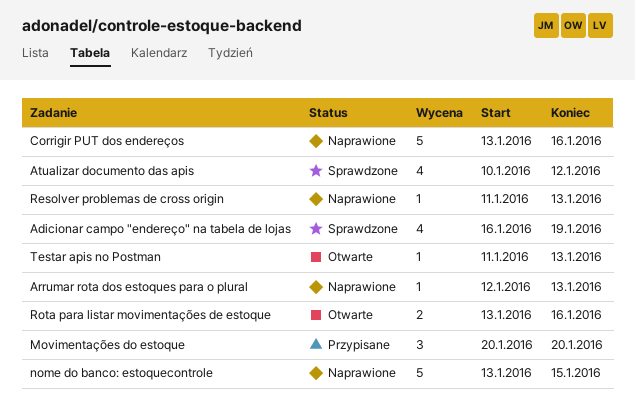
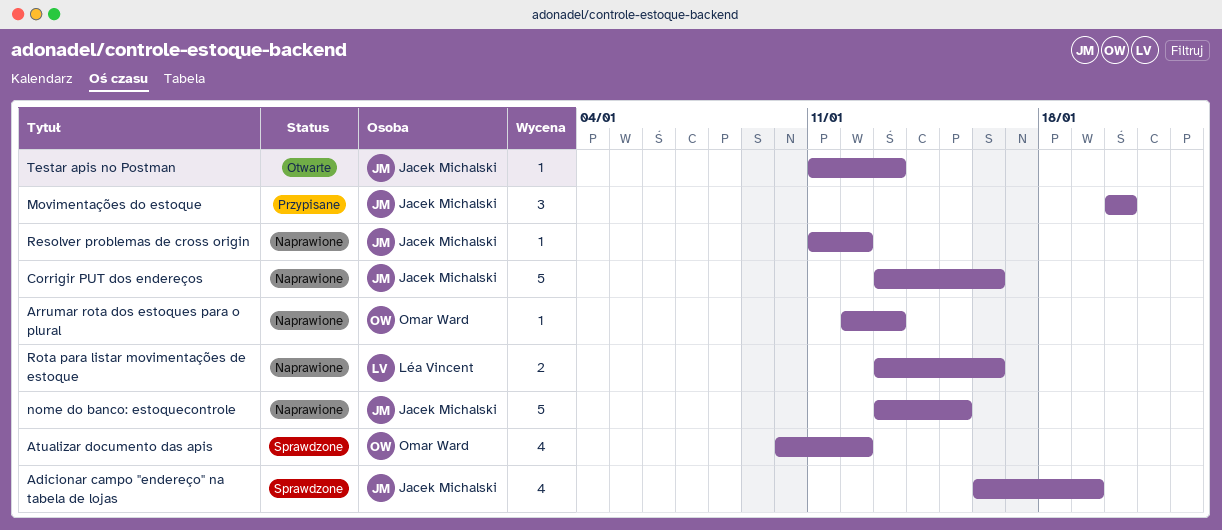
Resolver problemas de cross origin, due: Jan 13 -> Jan 12
Rota para listar movimentações de estoque, status: Otwarte -> Naprawione

